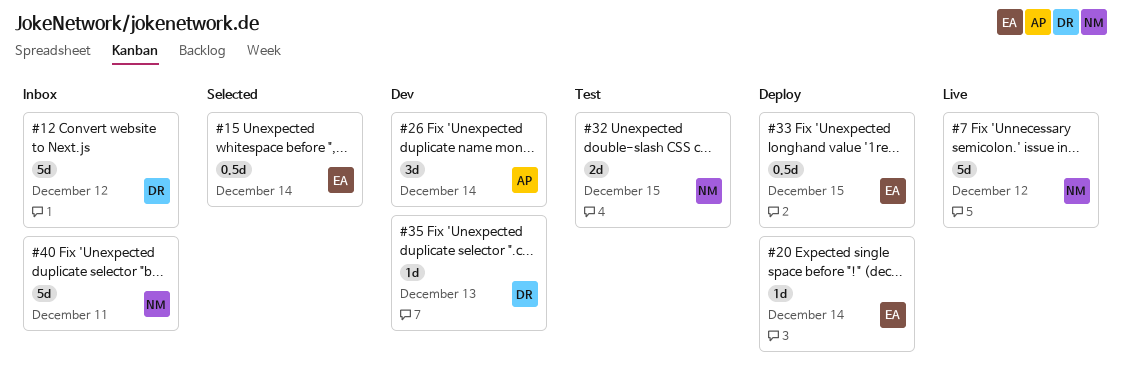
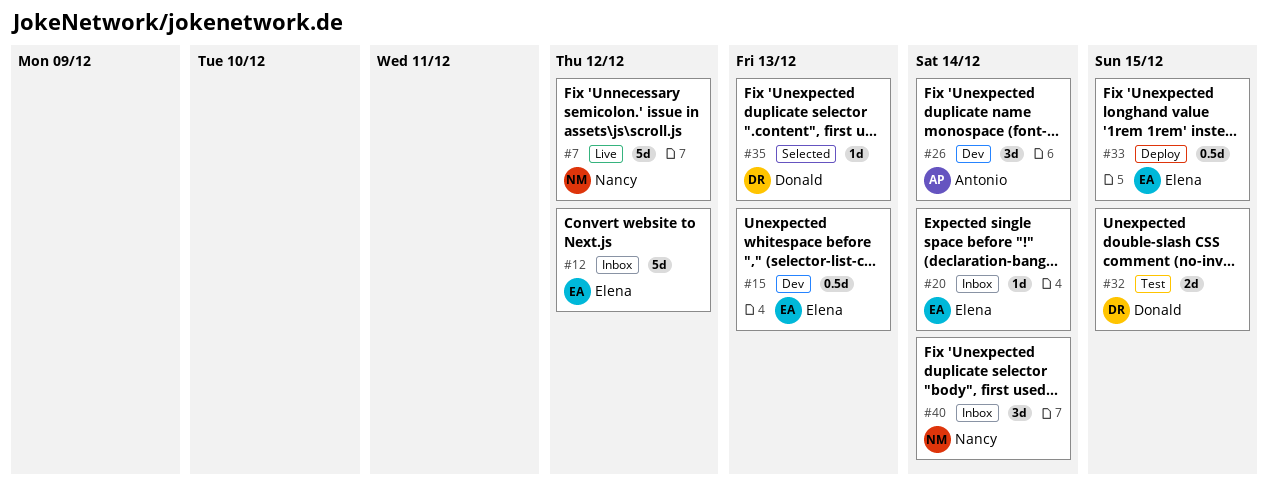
#12, owner: Donald -> Elena
#15, status: Selected -> Dev
#15, due: Dec 14 -> Dec 13
#20, status: Deploy -> Inbox
#32, owner: Nancy -> Donald
#35, status: Dev -> Selected
#40, estimate: 5d -> 3d
#40, due: Dec 11 -> Dec 14

